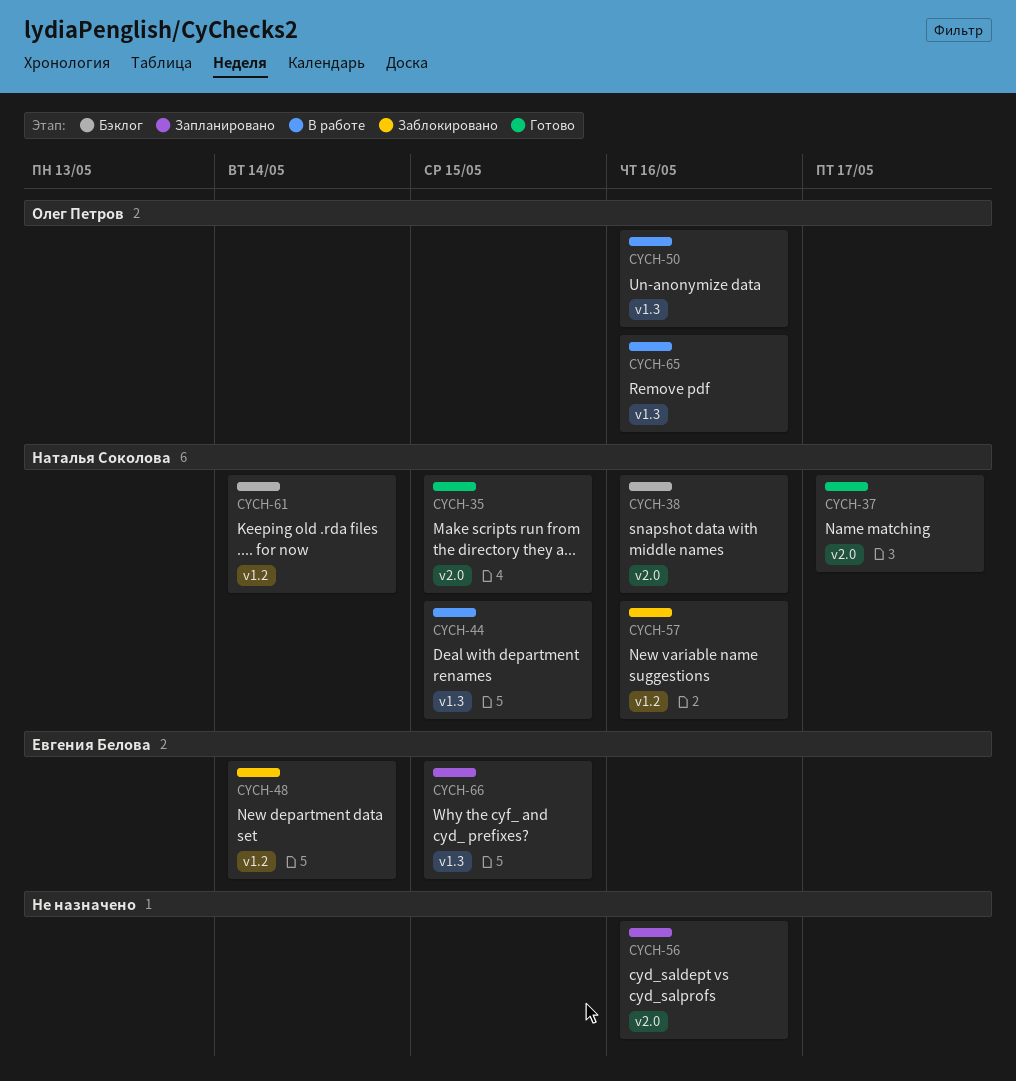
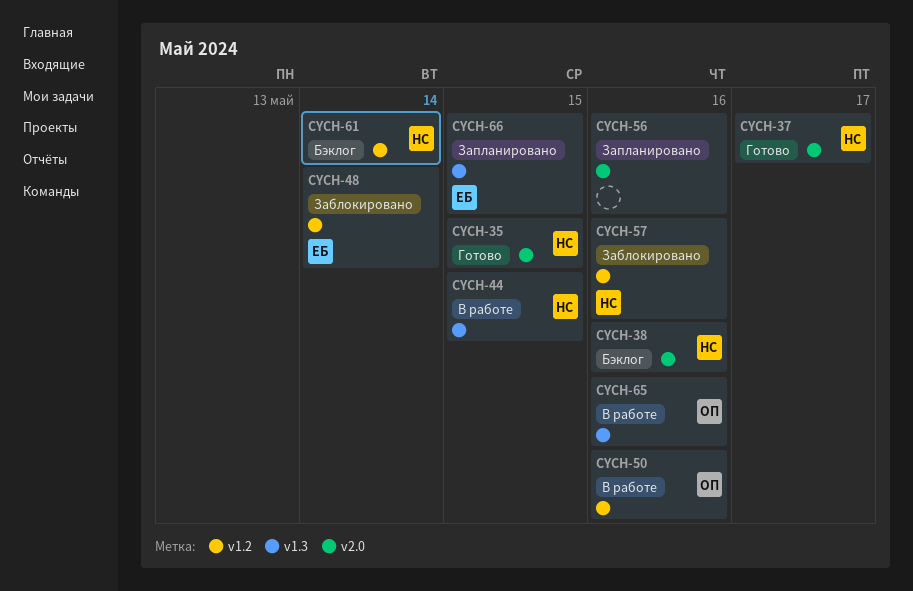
CYCH-50, label: v1.3 -> v1.2

